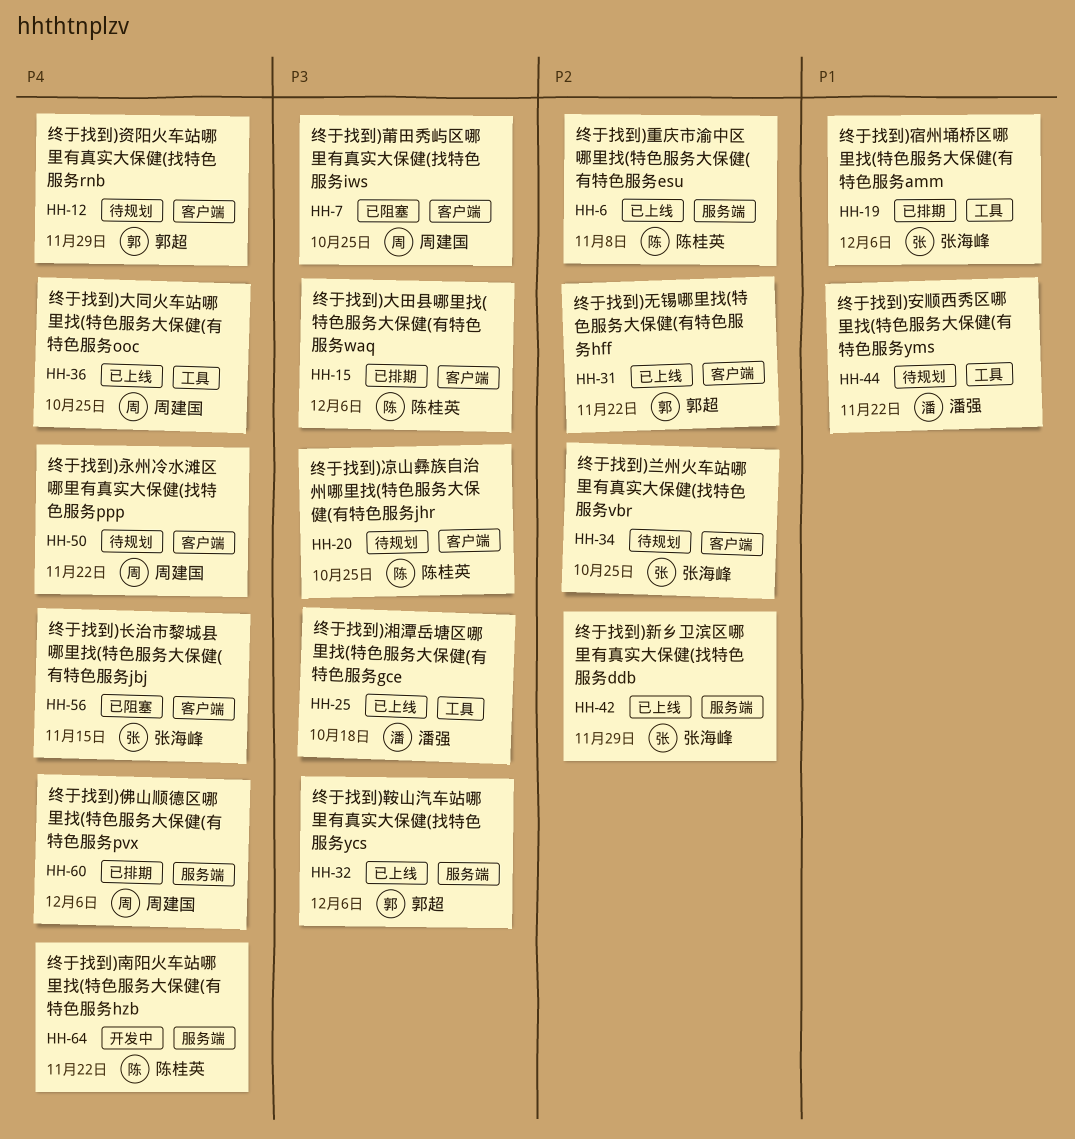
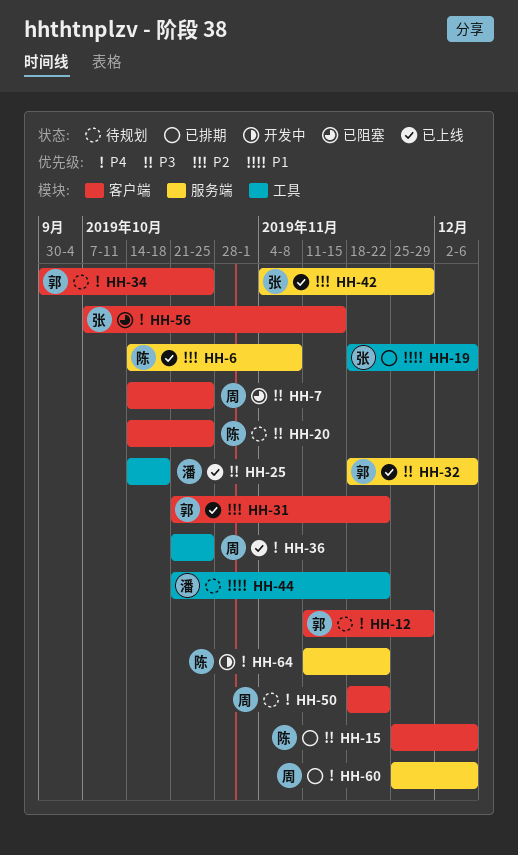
HH-34, owner: 张海峰 -> 郭超
HH-34, priority: P2 -> P4

